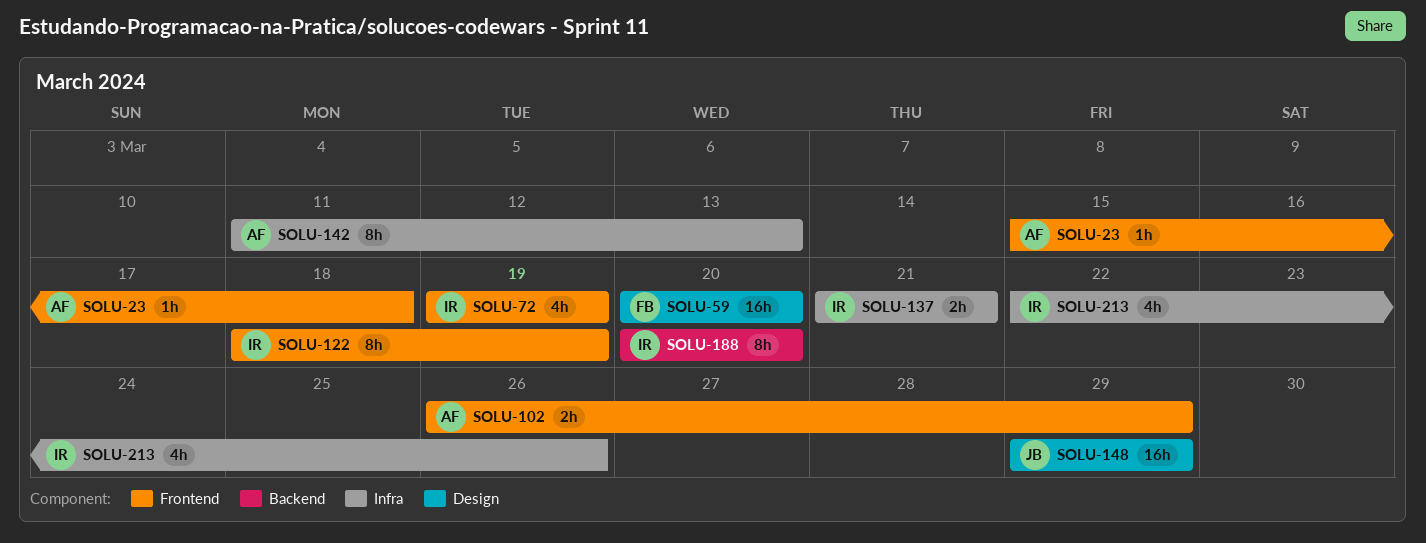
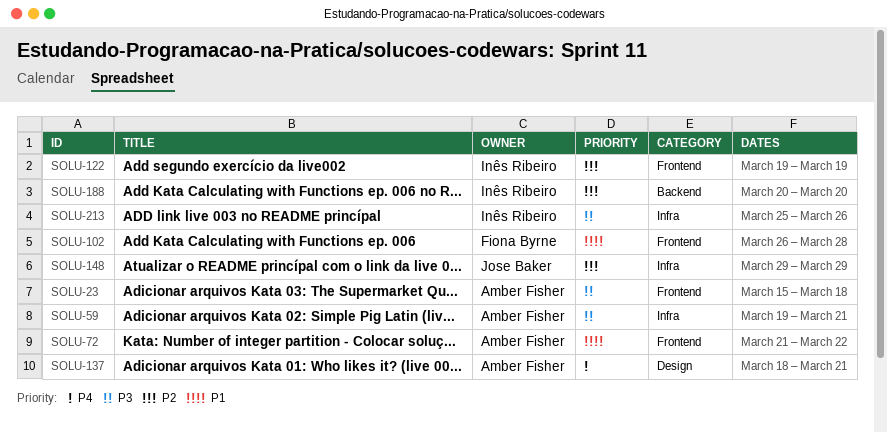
SOLU-59, owner: Fiona Byrne -> Amber Fisher
SOLU-59, label: Design -> Infra
SOLU-59, start: Mar 20 -> Mar 19
SOLU-59, due: Mar 20 -> Mar 21
SOLU-72, owner: Inês Ribeiro -> Amber Fisher
SOLU-72, start: Mar 19 -> Mar 21
SOLU-72, due: Mar 19 -> Mar 22
SOLU-102, owner: Amber Fisher -> Fiona Byrne
SOLU-102, due: Mar 29 -> Mar 28
SOLU-122, start: Mar 18 -> Mar 19
SOLU-137, owner: Inês Ribeiro -> Amber Fisher
SOLU-137, label: Infra -> Design
SOLU-137, start: Mar 21 -> Mar 18
SOLU-142: present -> none
SOLU-148, label: Design -> Infra
SOLU-213, start: Mar 22 -> Mar 25

